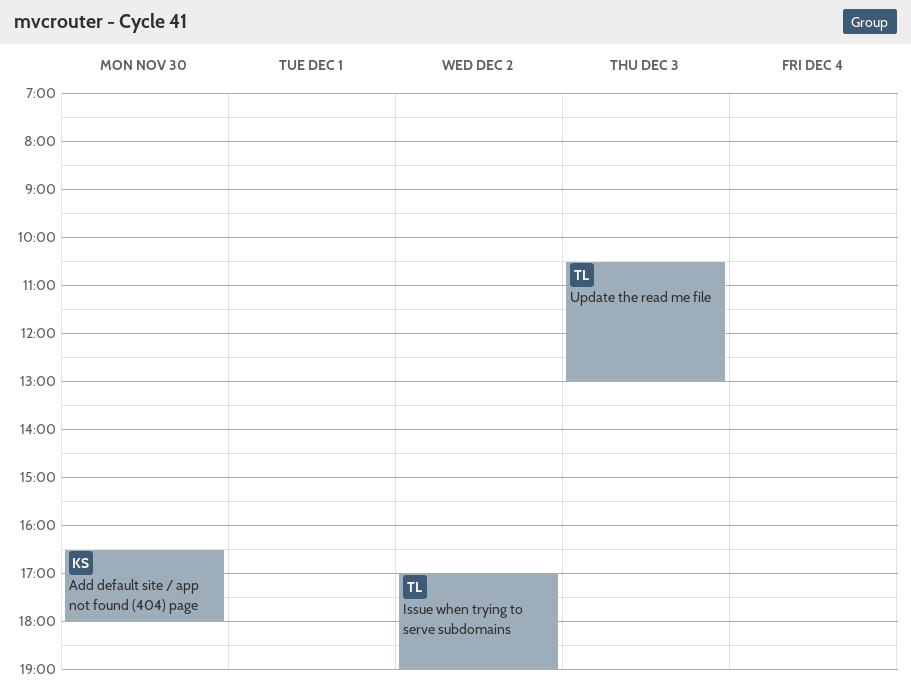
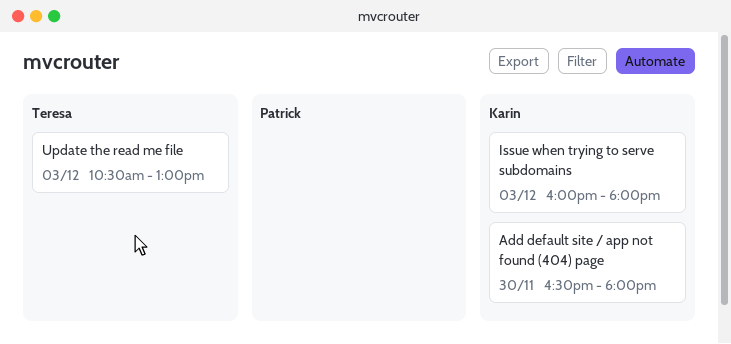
Issue when trying to serve subdomains, owner: Teresa -> Karin
Issue when trying to serve subdomains, day: Dec 2 -> Dec 3
Issue when trying to serve subdomains, begins: 17:00 -> 16:00
Issue when trying to serve subdomains, ends: 19:00 -> 18:00

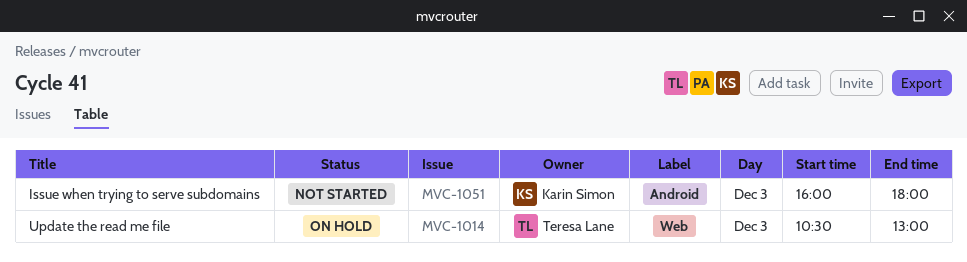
Add default site / app not found (404) page: present -> none

